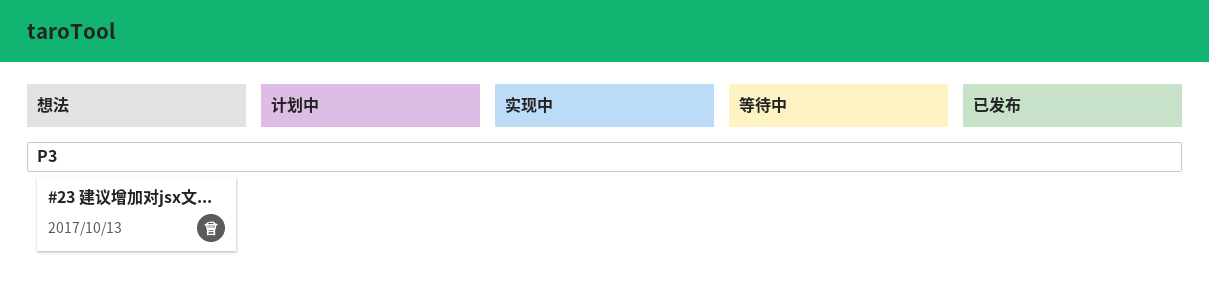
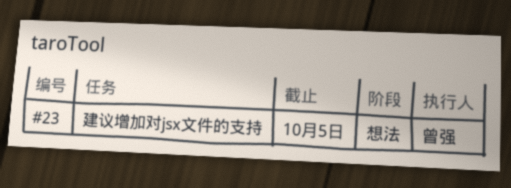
#23, due: Oct 13 -> Oct 5

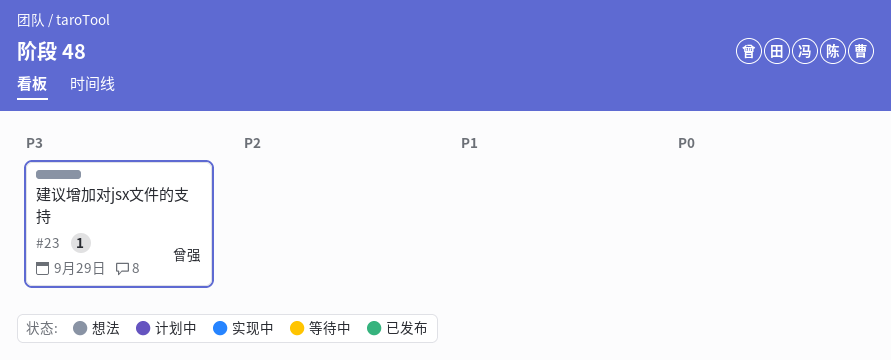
#23, due: Oct 5 -> Sep 29

